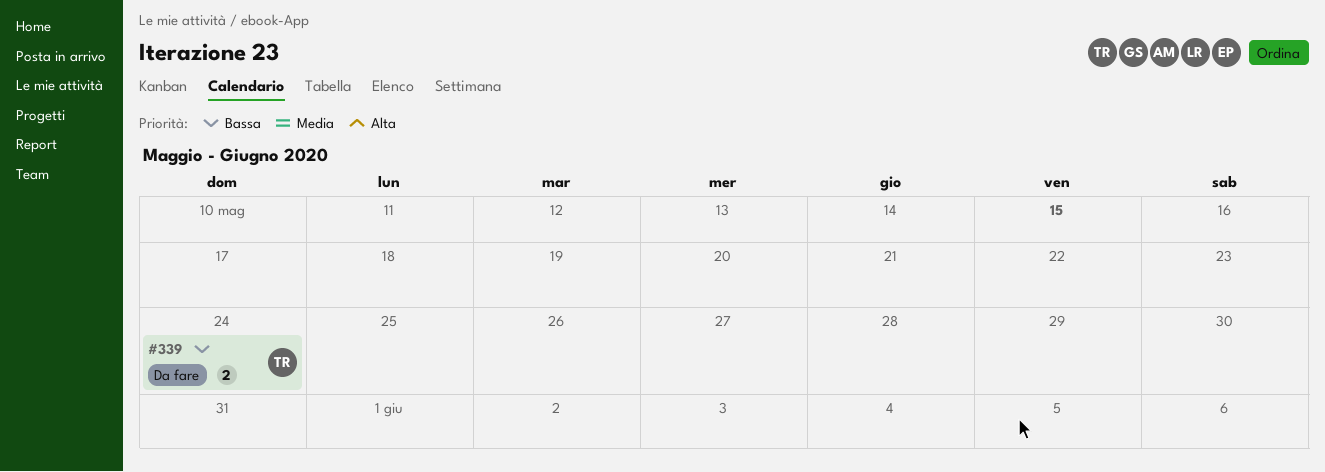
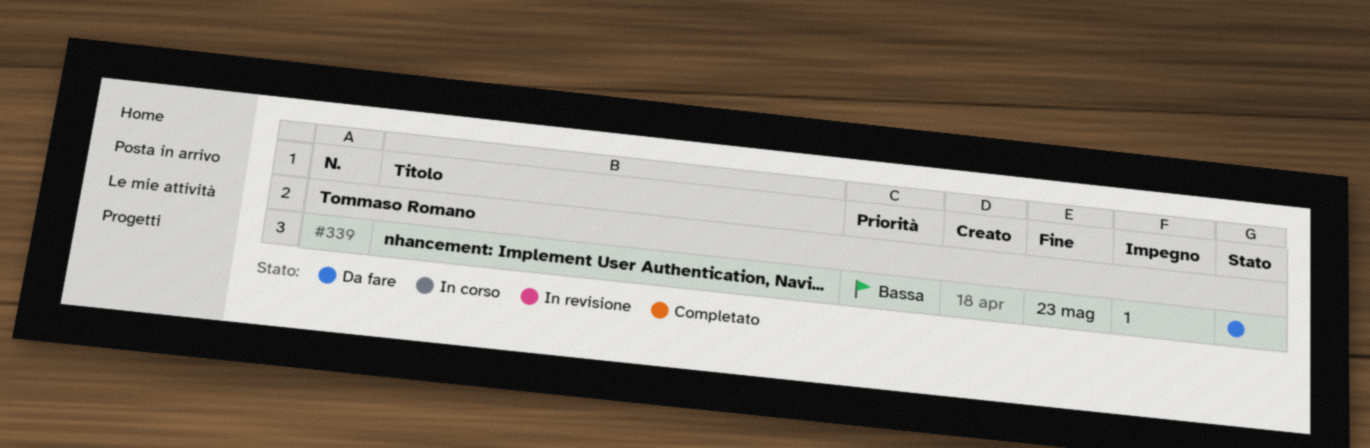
#339, estimate: 2 -> 1
#339, due: May 24 -> May 23

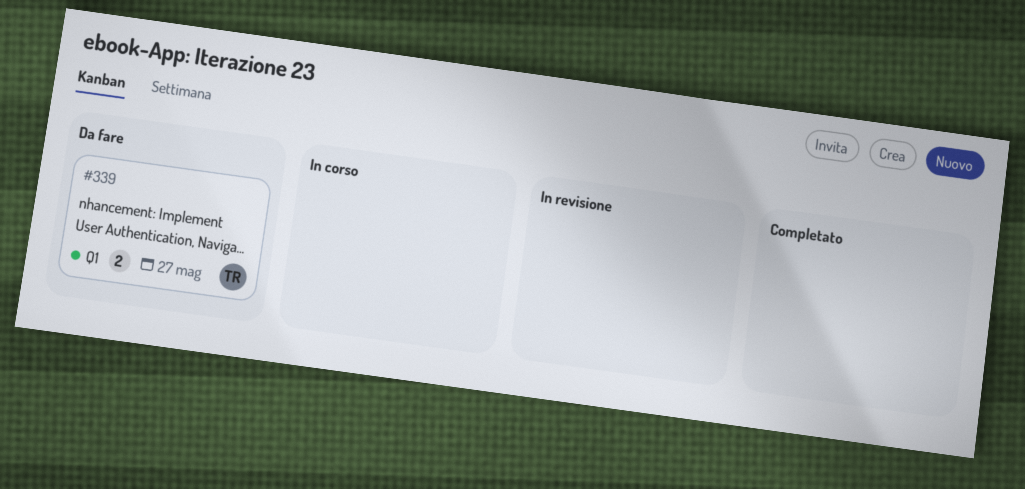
#339, estimate: 1 -> 2
#339, due: May 23 -> May 27

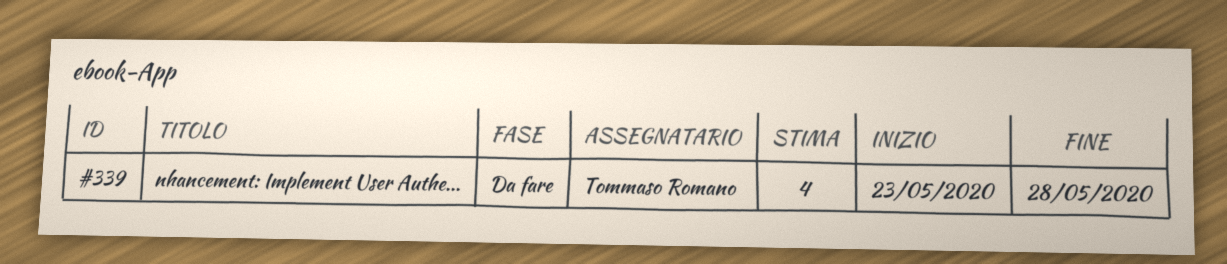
#339, estimate: 2 -> 4
#339, due: May 27 -> May 28

